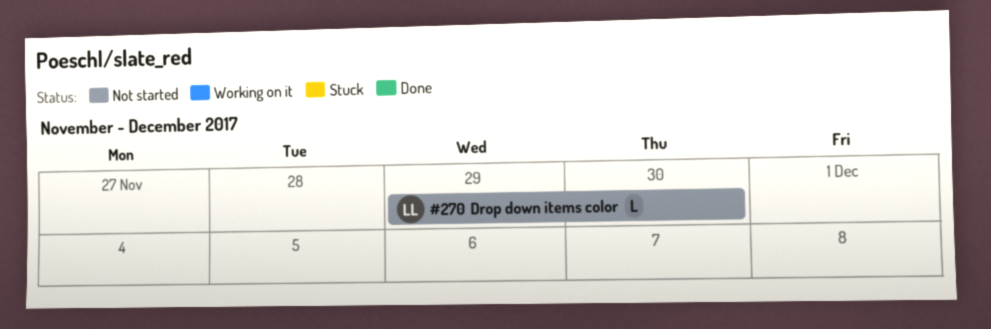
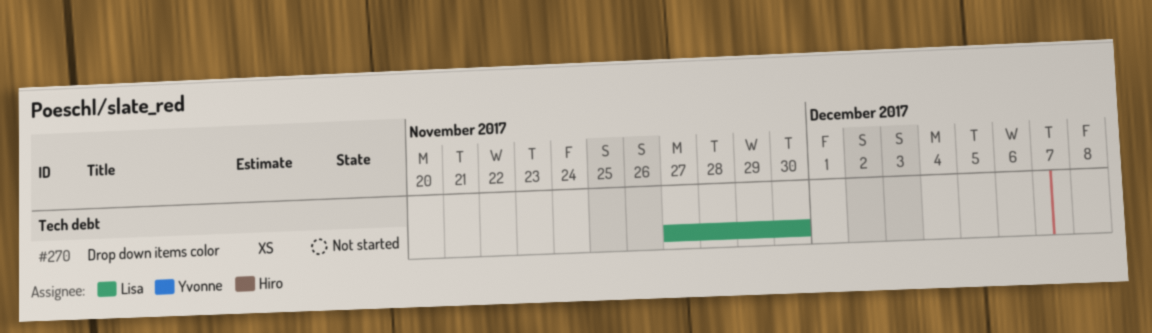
#270, estimate: L -> XS
#270, start: Nov 29 -> Nov 27

